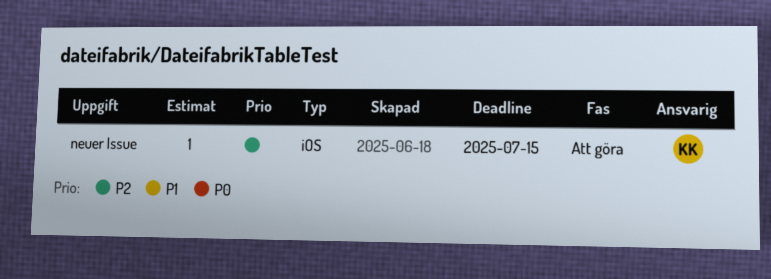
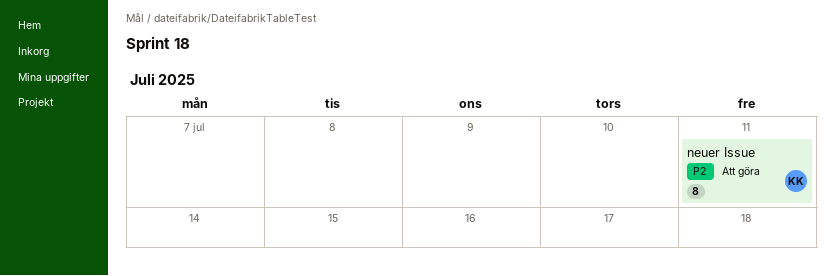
neuer Issue, estimate: 1 -> 8
neuer Issue, due: Jul 15 -> Jul 11

